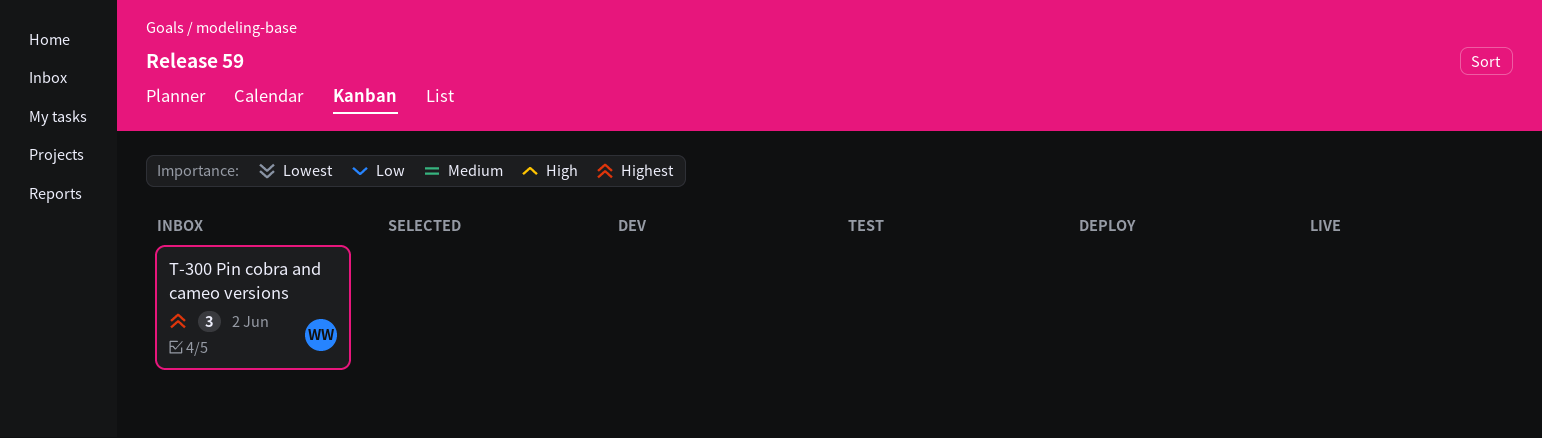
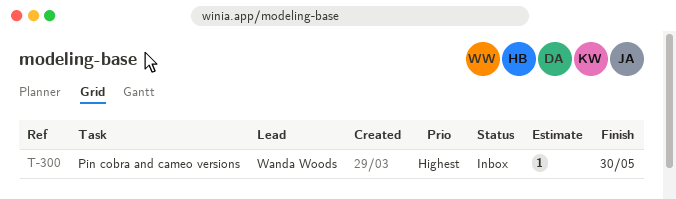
T-300, estimate: 3 -> 1
T-300, due: Jun 2 -> May 30

